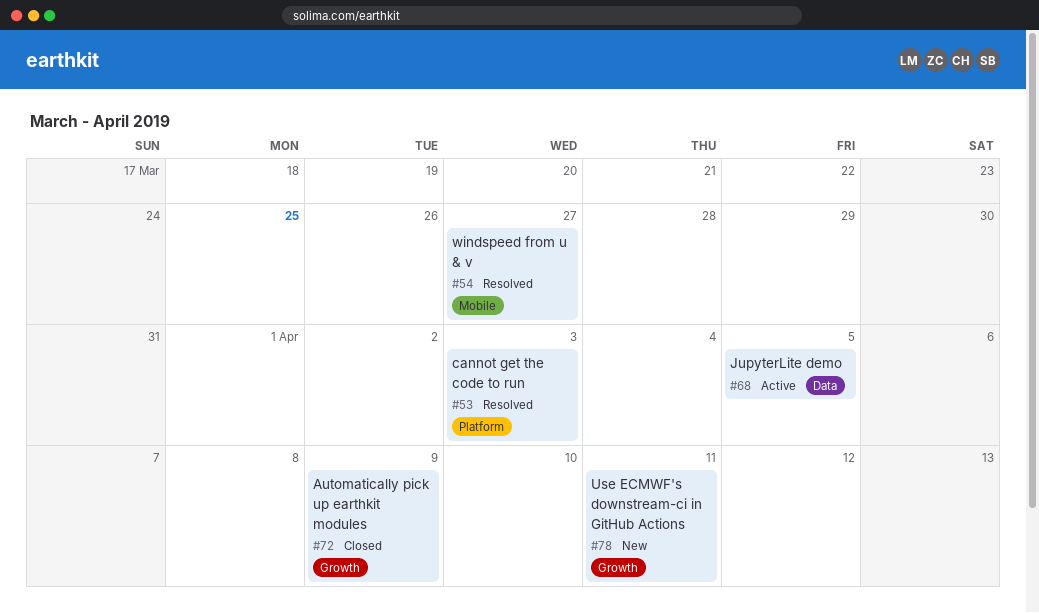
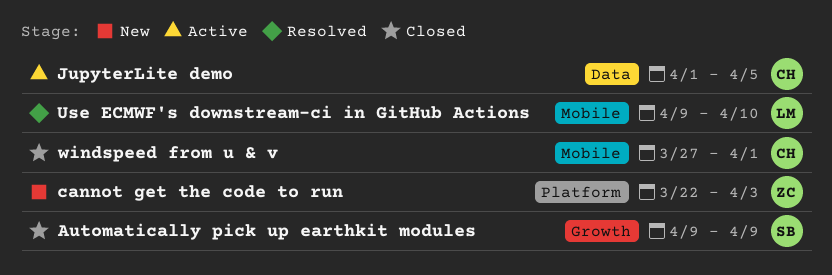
cannot get the code to run, status: Resolved -> New
Use ECMWF's downstream-ci in GitHub Actions, status: New -> Resolved
Use ECMWF's downstream-ci in GitHub Actions, label: Growth -> Mobile
Use ECMWF's downstream-ci in GitHub Actions, due: Apr 11 -> Apr 10
windspeed from u & v, status: Resolved -> Closed
windspeed from u & v, due: Mar 27 -> Apr 1

